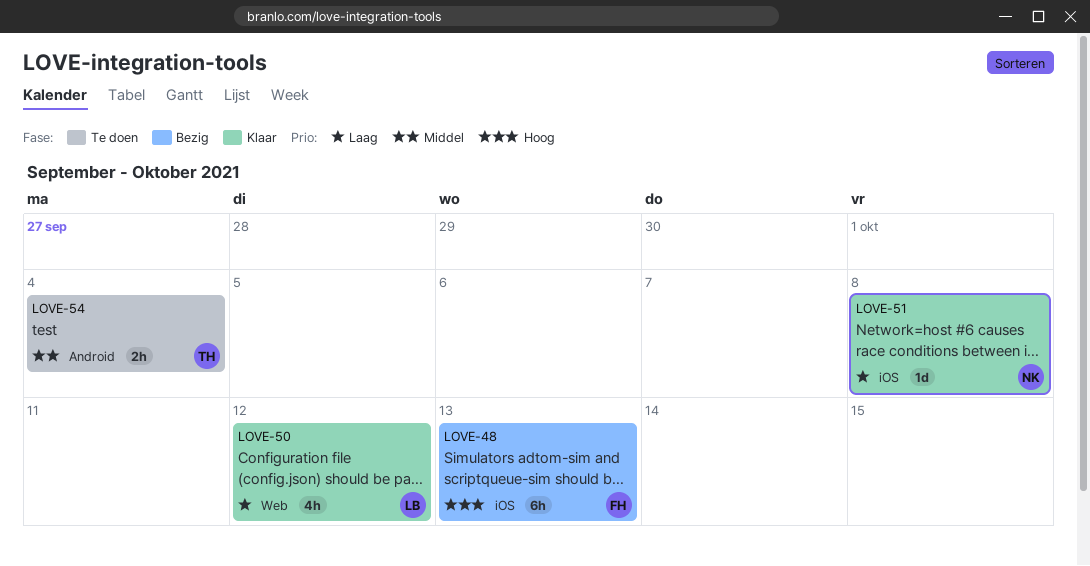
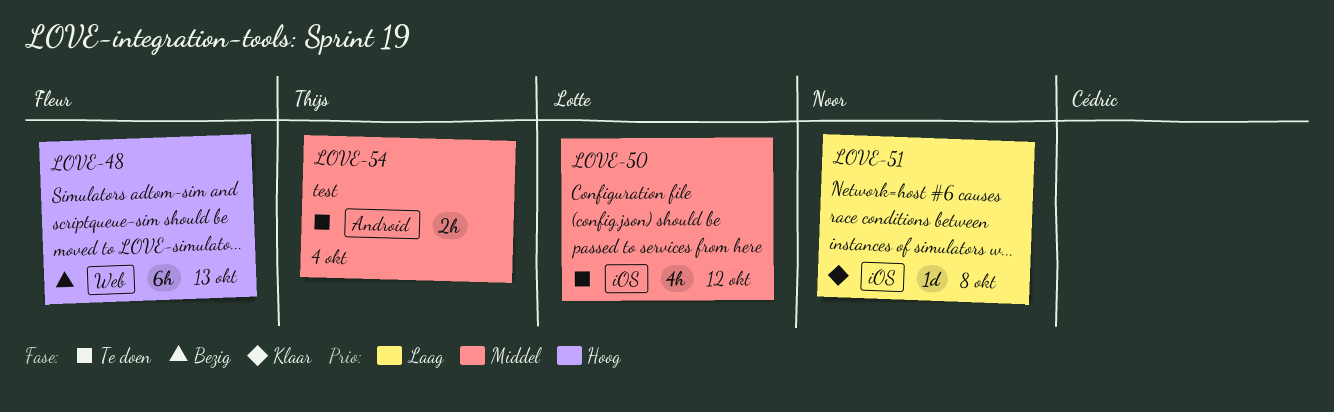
LOVE-48, label: iOS -> Web
LOVE-50, status: Klaar -> Te doen
LOVE-50, priority: Laag -> Middel
LOVE-50, label: Web -> iOS

